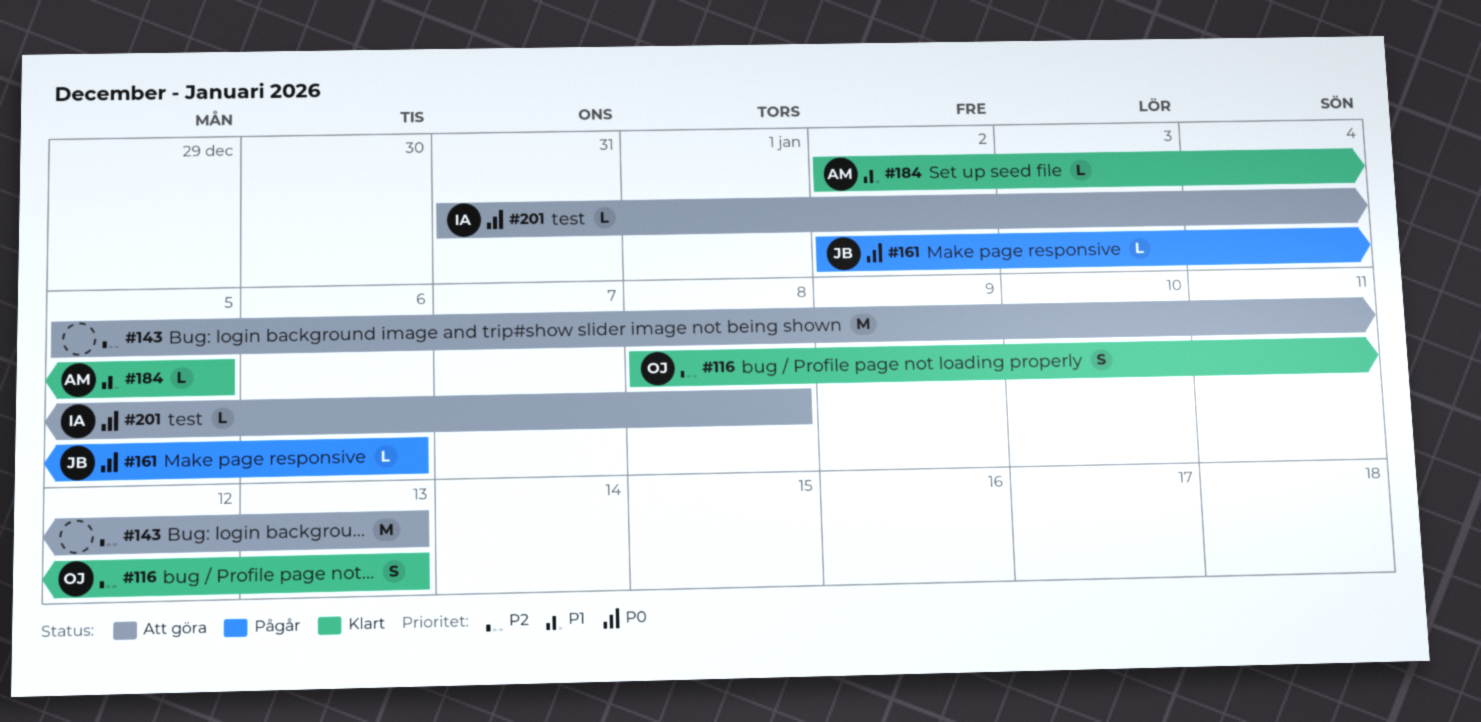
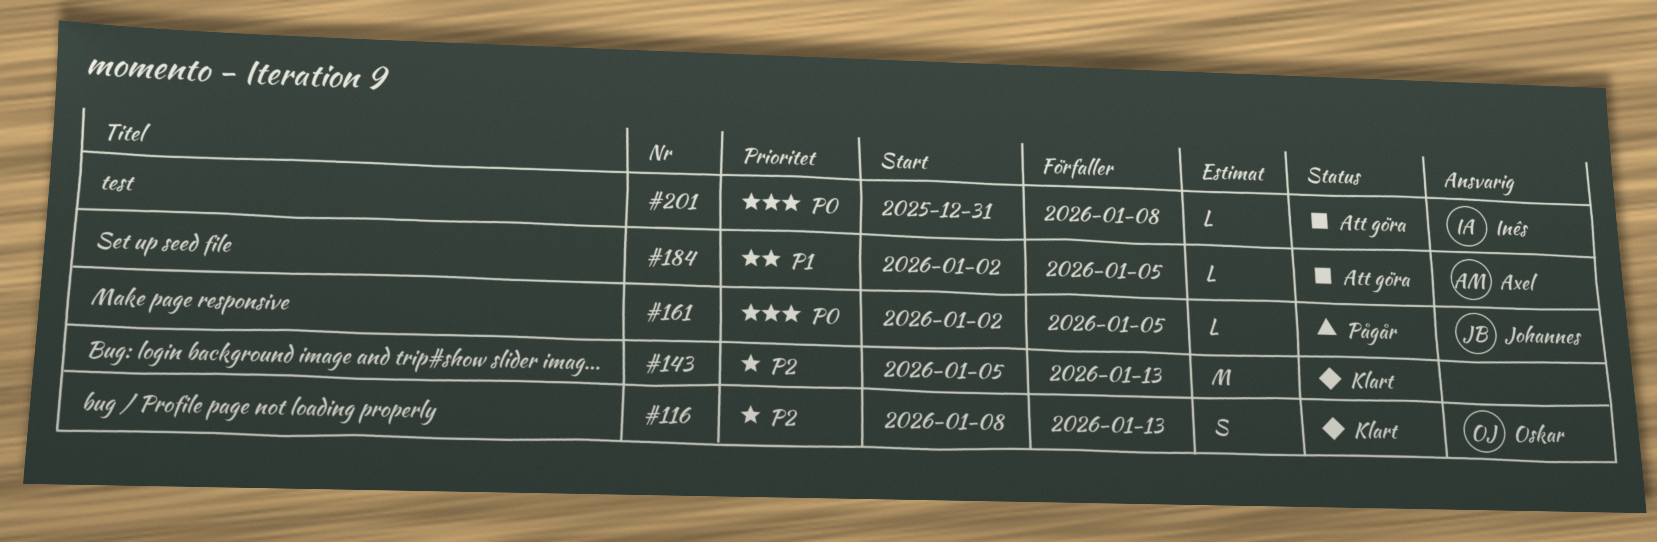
#143, status: Att göra -> Klart
#161, due: Jan 6 -> Jan 5
#184, status: Klart -> Att göra

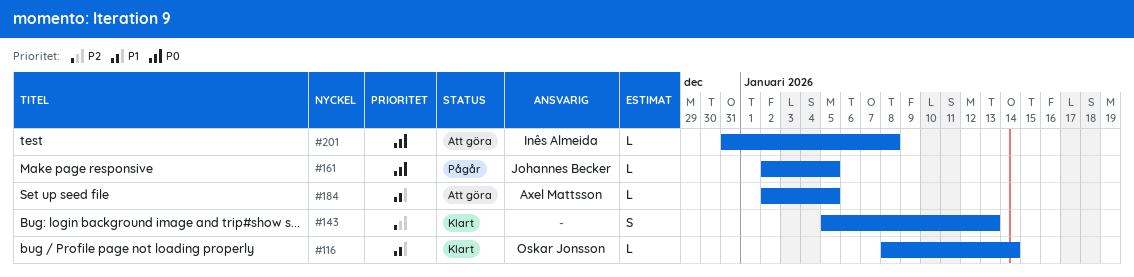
#116, priority: P2 -> P1
#116, estimate: S -> L
#116, due: Jan 13 -> Jan 14
#143, estimate: M -> S

